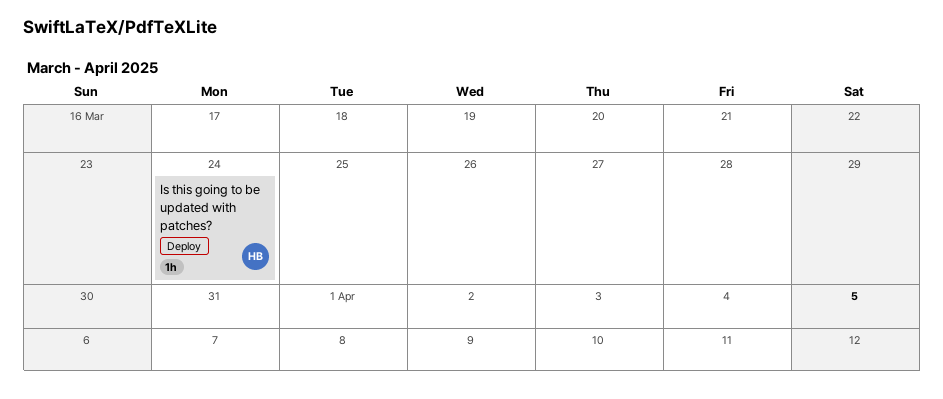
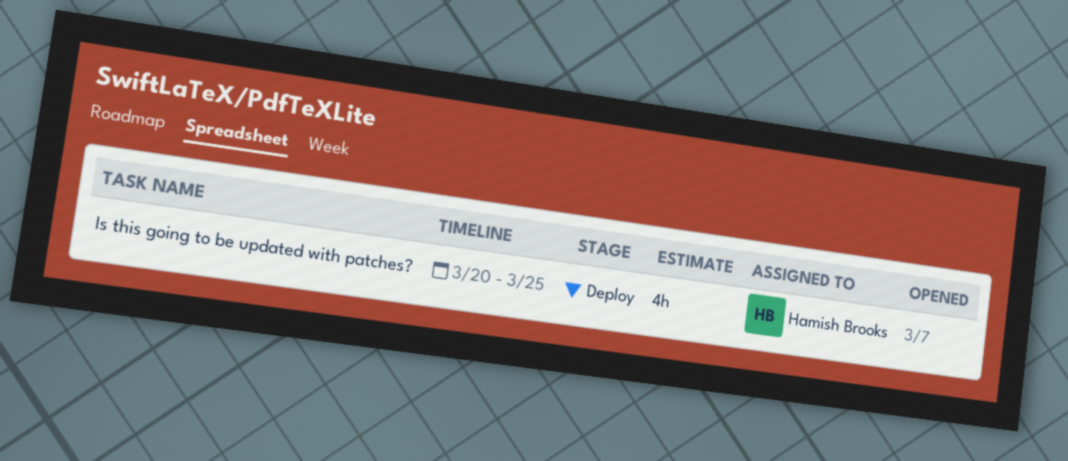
Is this going to be updated with patches?, estimate: 1h -> 4h
Is this going to be updated with patches?, due: Mar 24 -> Mar 25

